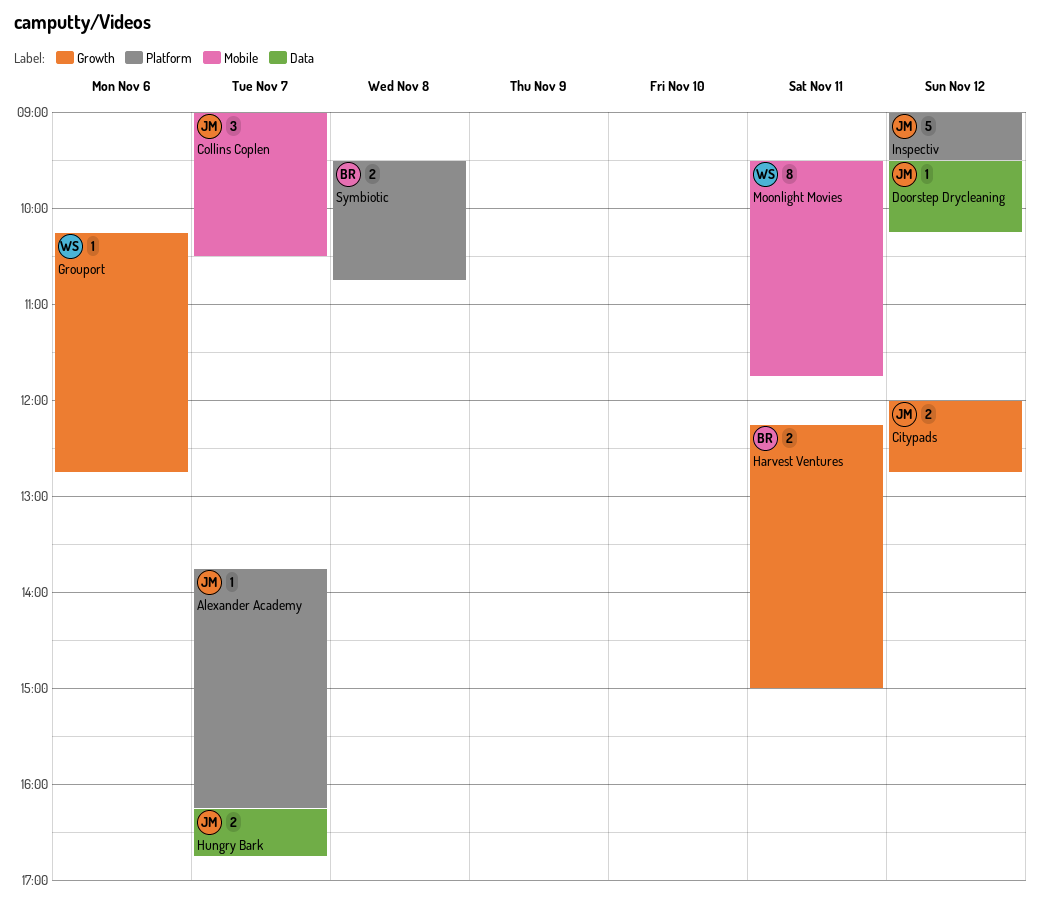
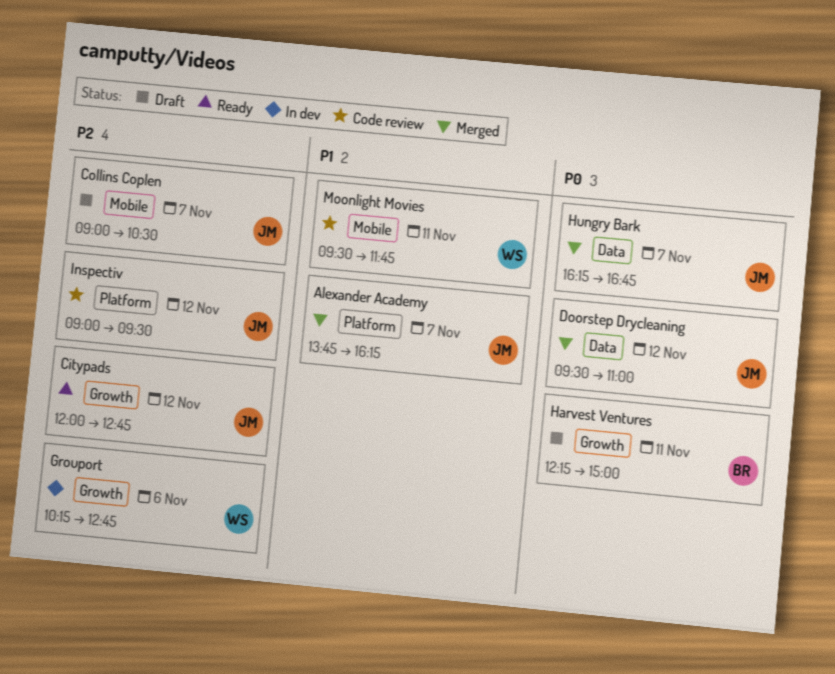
Doorstep Drycleaning, ends: 10:15 -> 11:00
Symbiotic: present -> none

